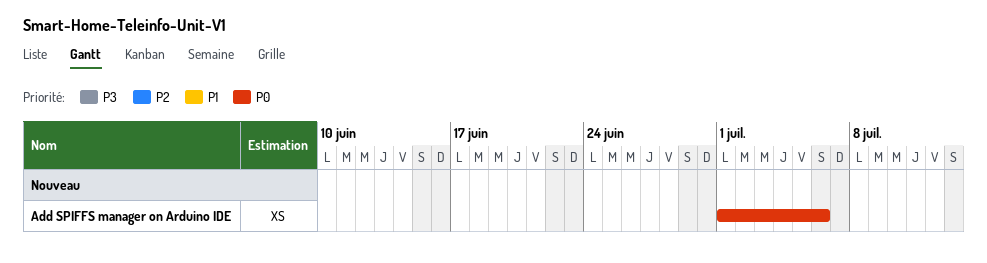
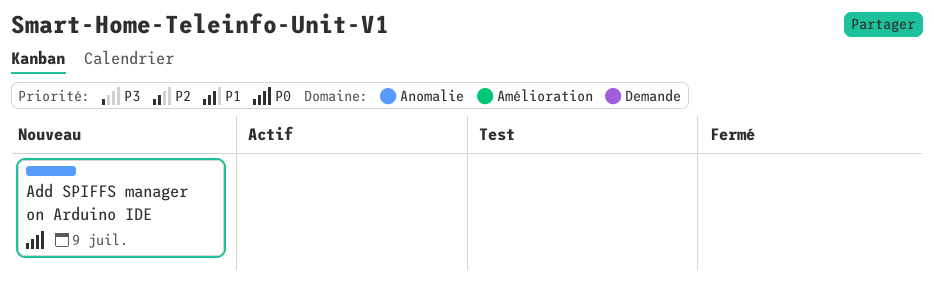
Add SPIFFS manager on Arduino IDE, due: Jul 6 -> Jul 9

